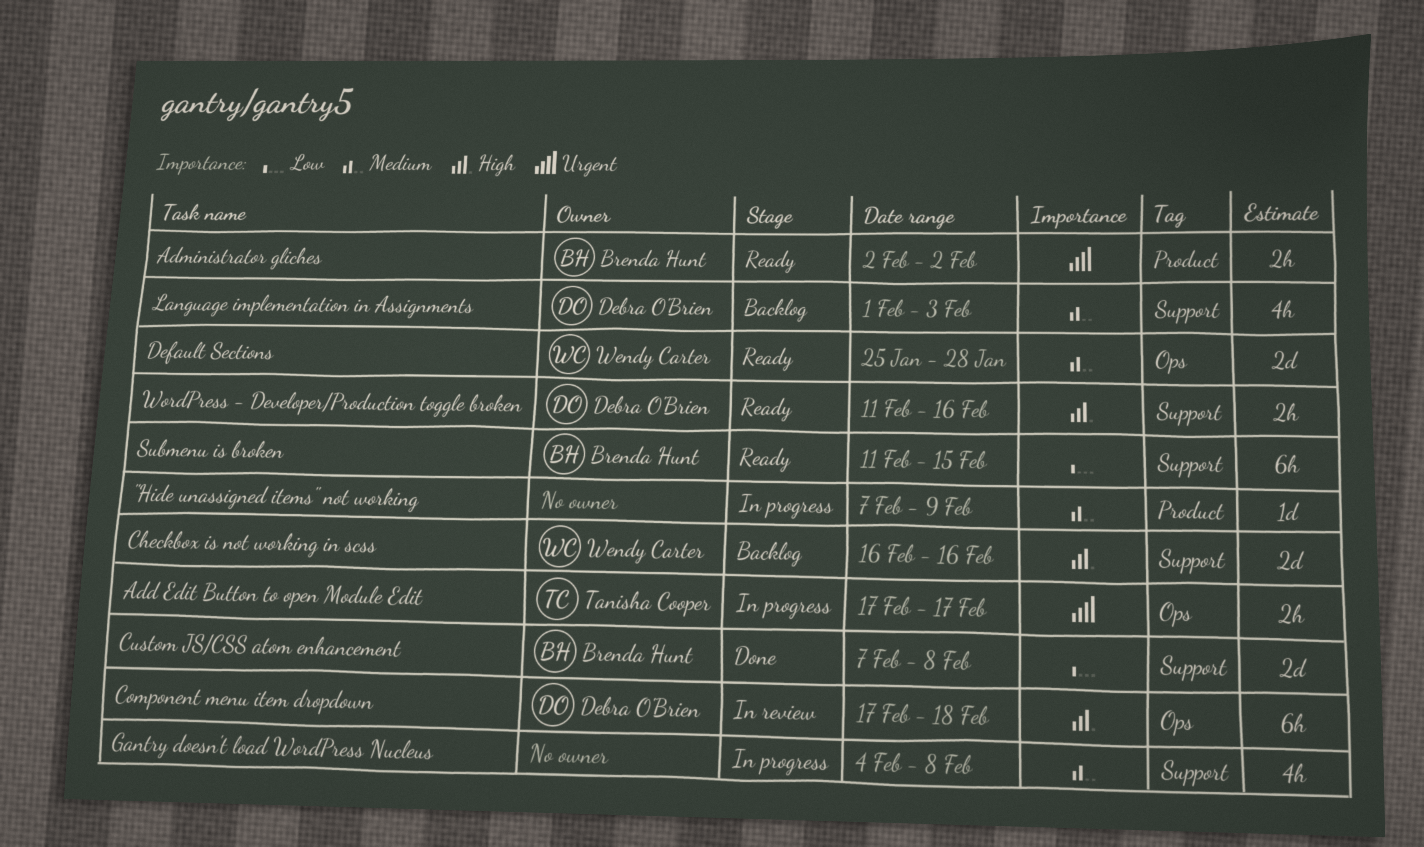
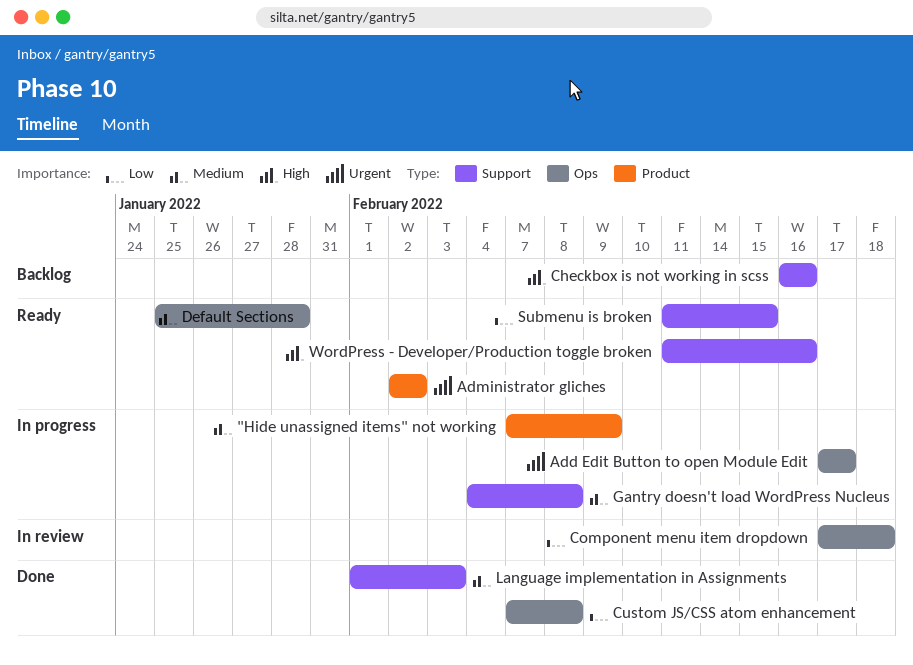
Component menu item dropdown, priority: High -> Low
Custom JS/CSS atom enhancement, label: Support -> Ops
Language implementation in Assignments, status: Backlog -> Done

